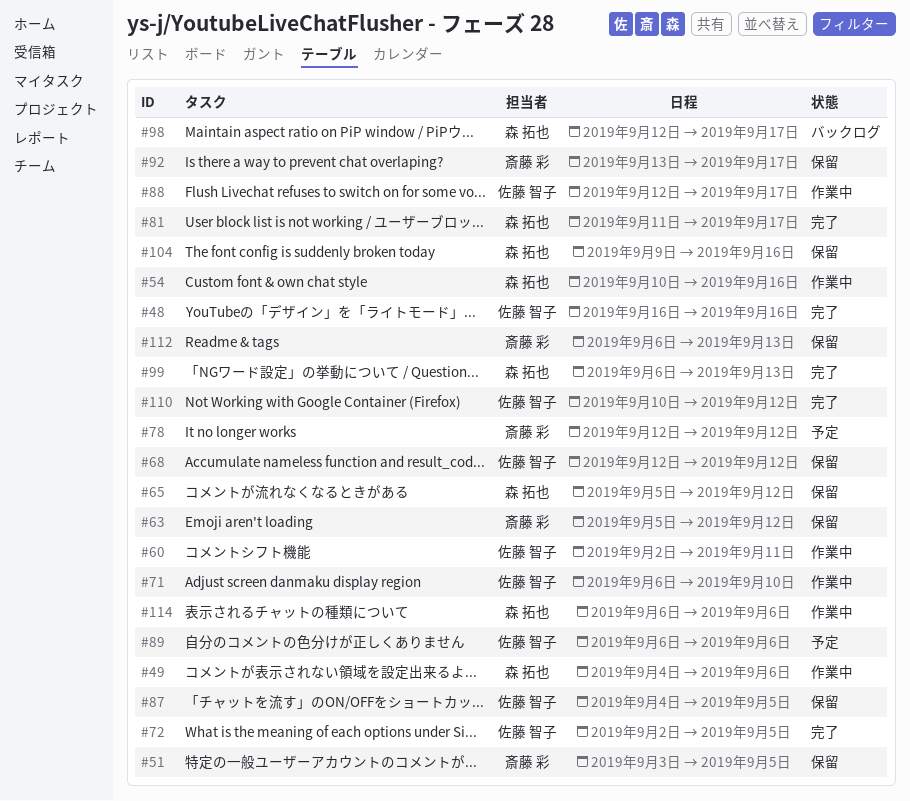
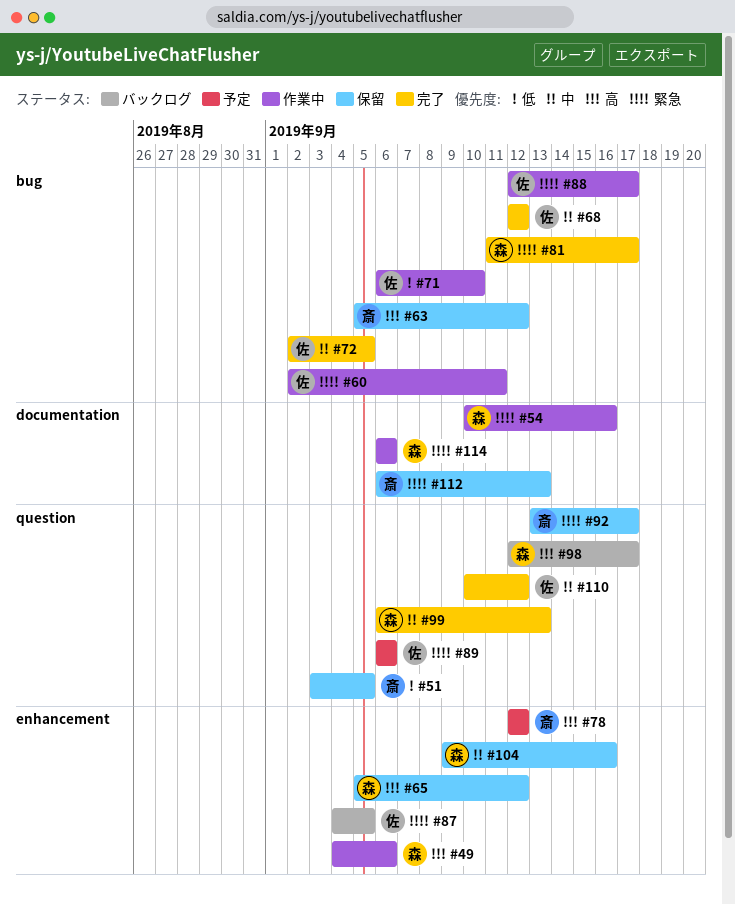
#48: present -> none
#68, status: 保留 -> 完了
#87, status: 保留 -> バックログ

